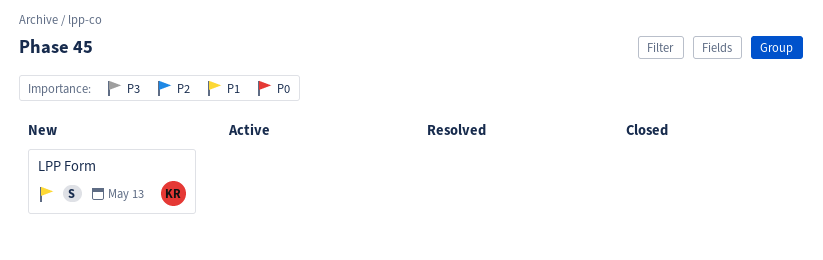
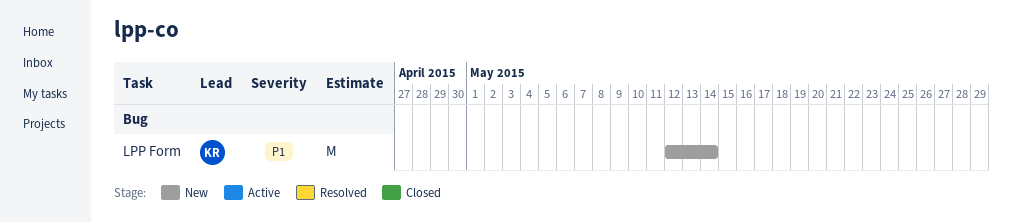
LPP Form, estimate: S -> M
LPP Form, due: May 13 -> May 14

